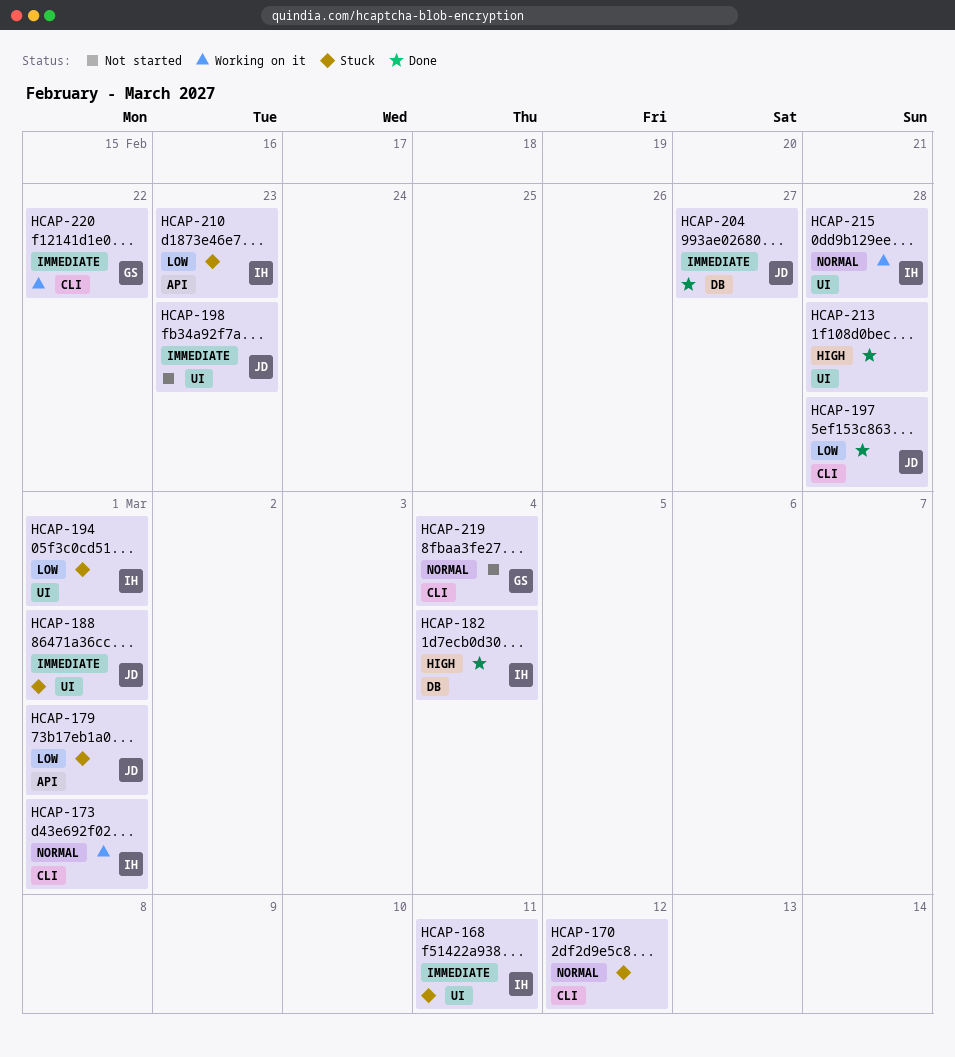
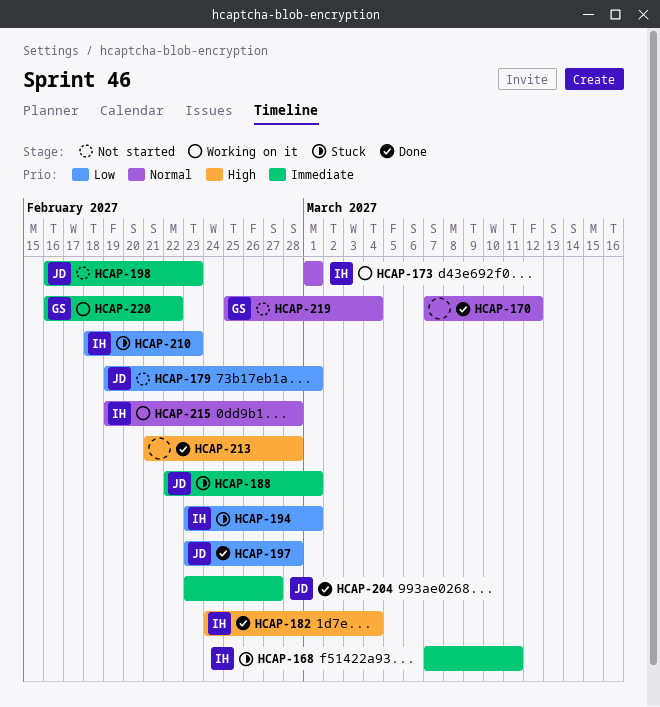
HCAP-170, status: Stuck -> Done
HCAP-179, status: Stuck -> Not started

